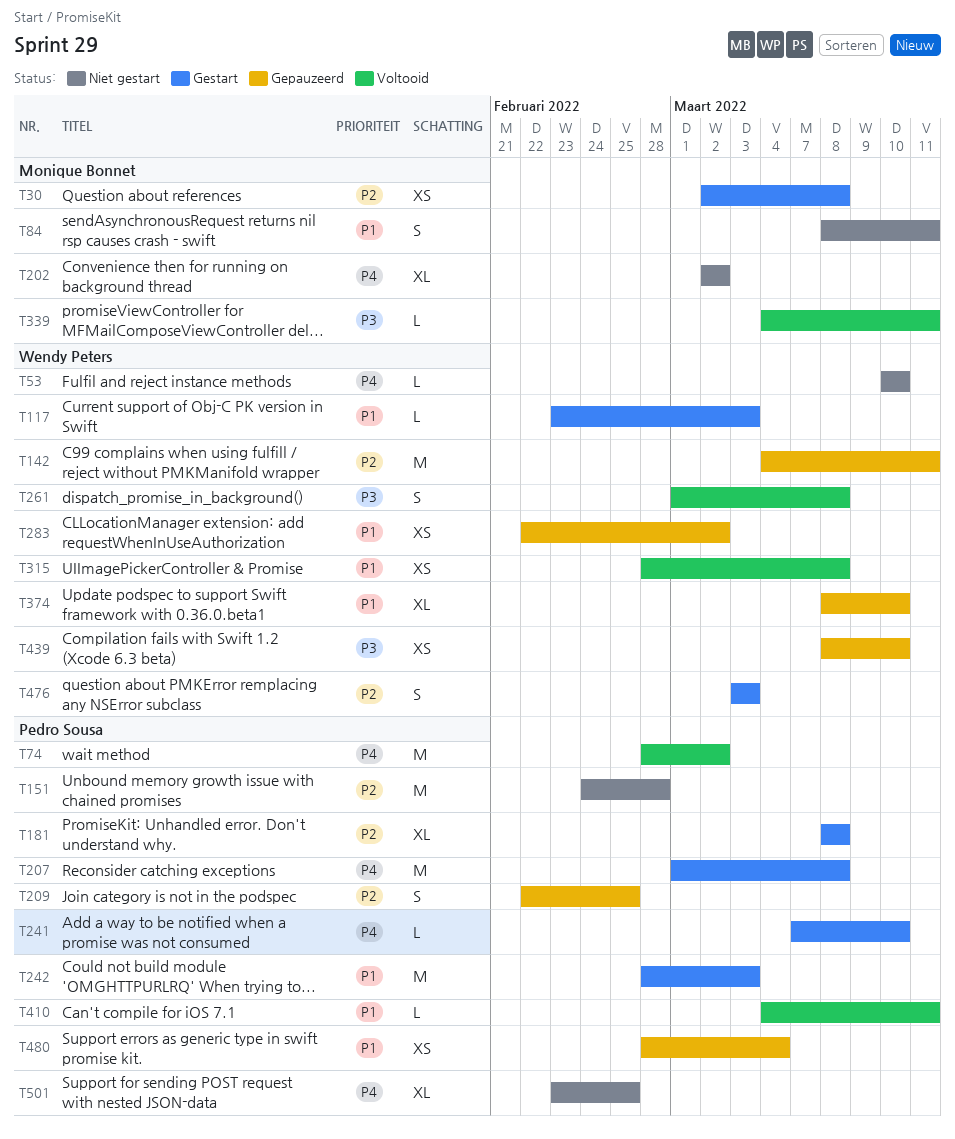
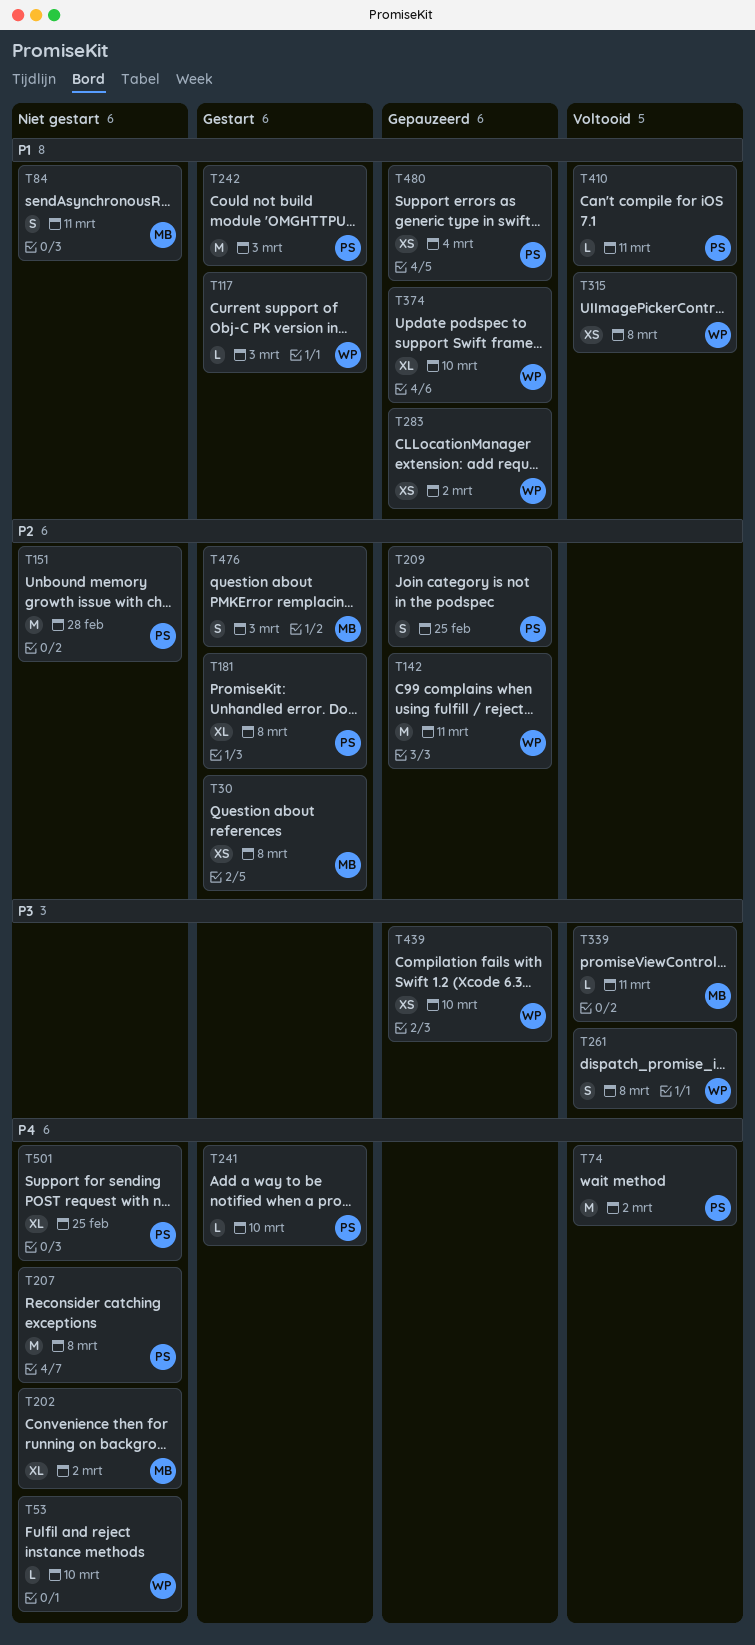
T207, status: Gestart -> Niet gestart
T476, owner: Wendy Peters -> Monique Bonnet

